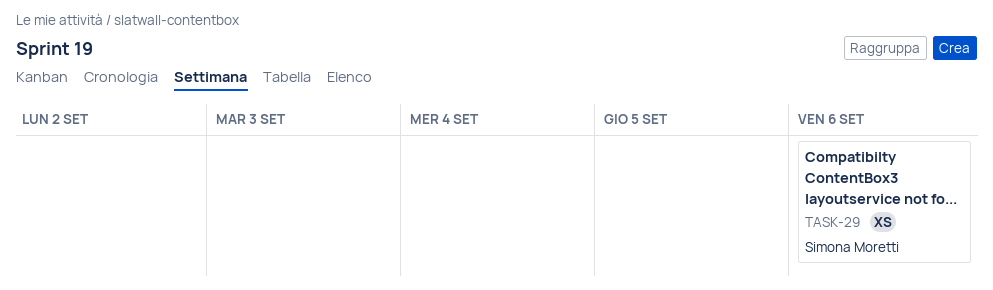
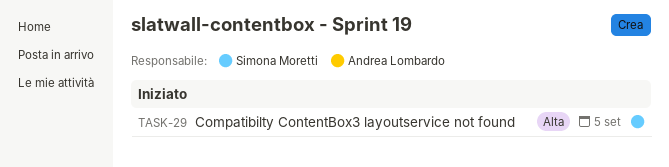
TASK-29, due: Sep 6 -> Sep 5

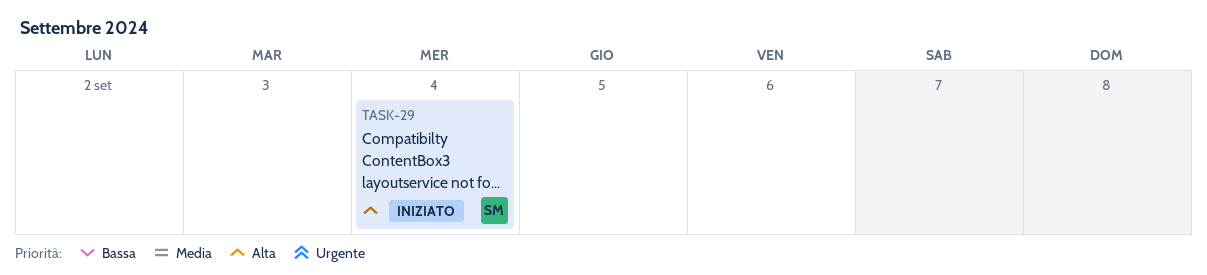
TASK-29, due: Sep 5 -> Sep 4

